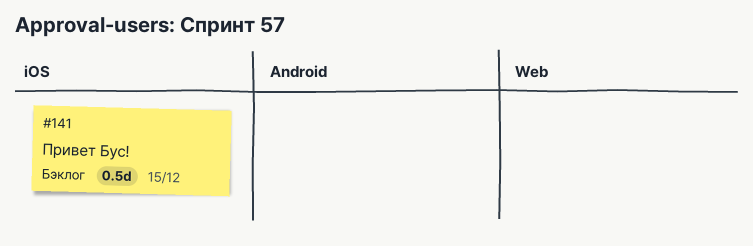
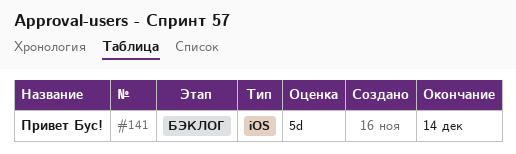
#141, estimate: 0.5d -> 5d
#141, due: Dec 15 -> Dec 14

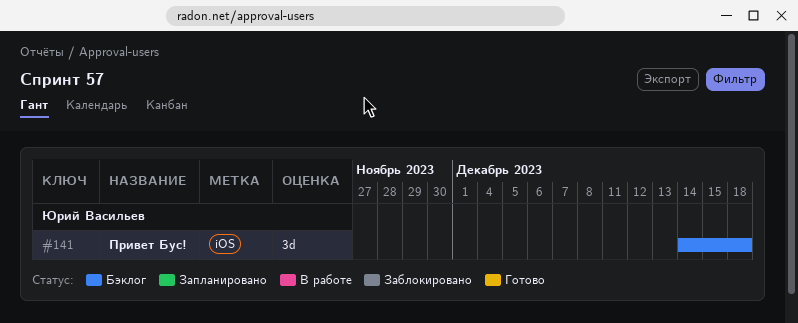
#141, estimate: 5d -> 3d
#141, due: Dec 14 -> Dec 18

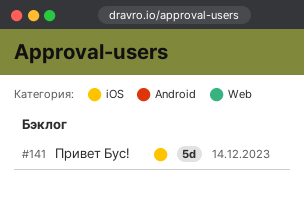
#141, estimate: 3d -> 5d
#141, due: Dec 18 -> Dec 14

